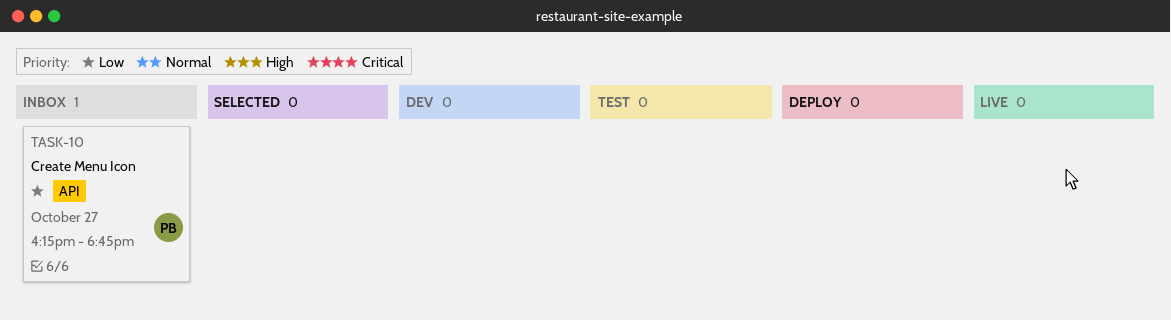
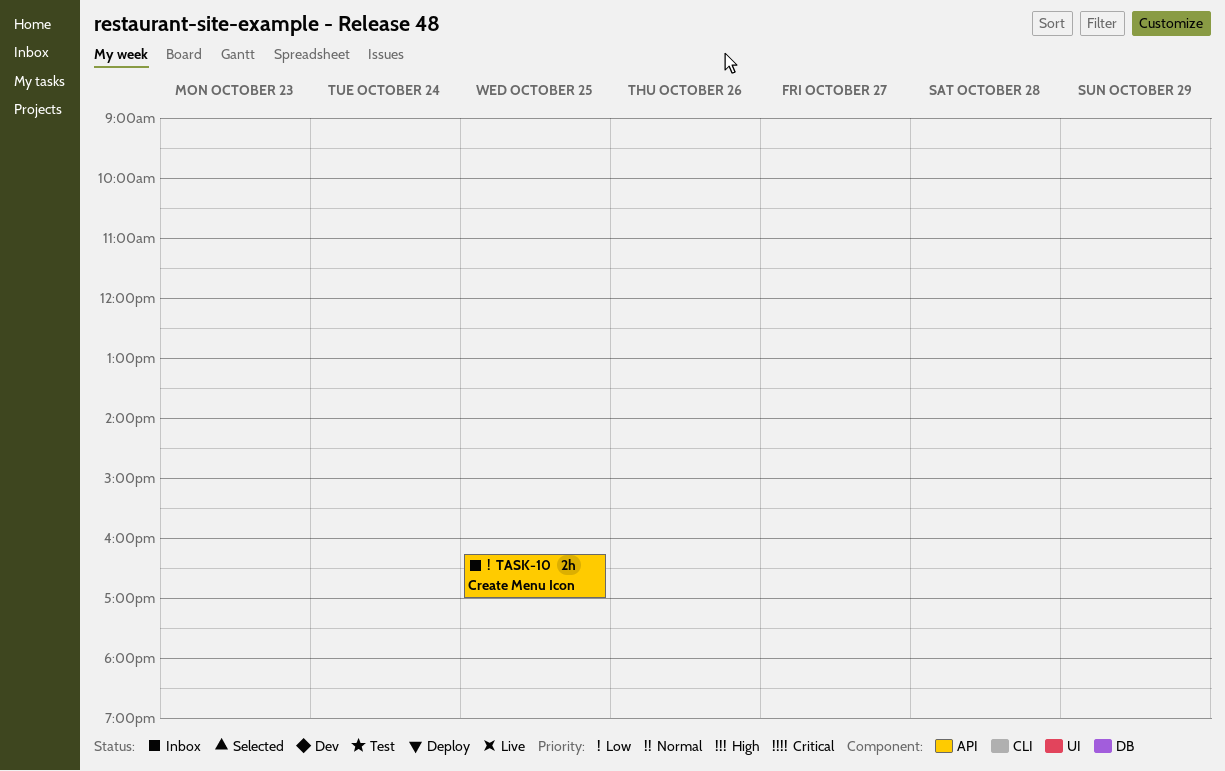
TASK-10, day: Oct 27 -> Oct 25
TASK-10, ends: 18:45 -> 17:00

